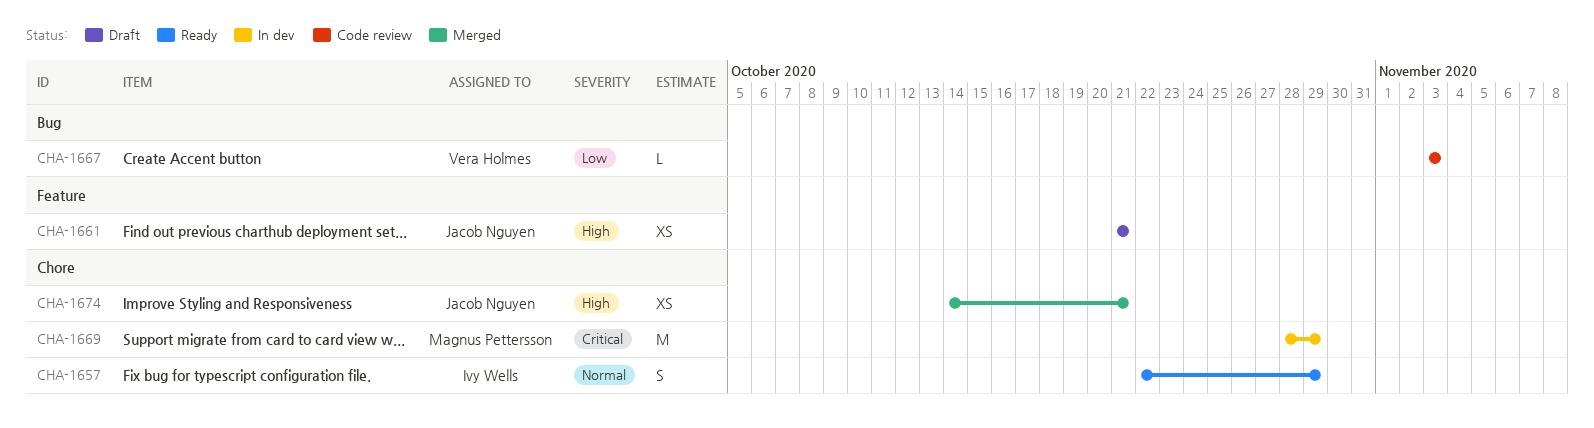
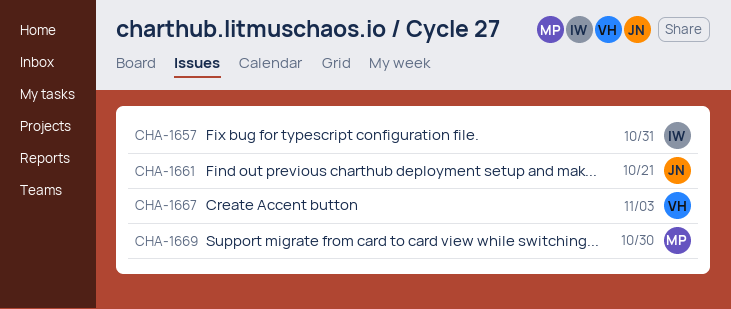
CHA-1657, due: Oct 29 -> Oct 31
CHA-1669, due: Oct 29 -> Oct 30
CHA-1674: present -> none

